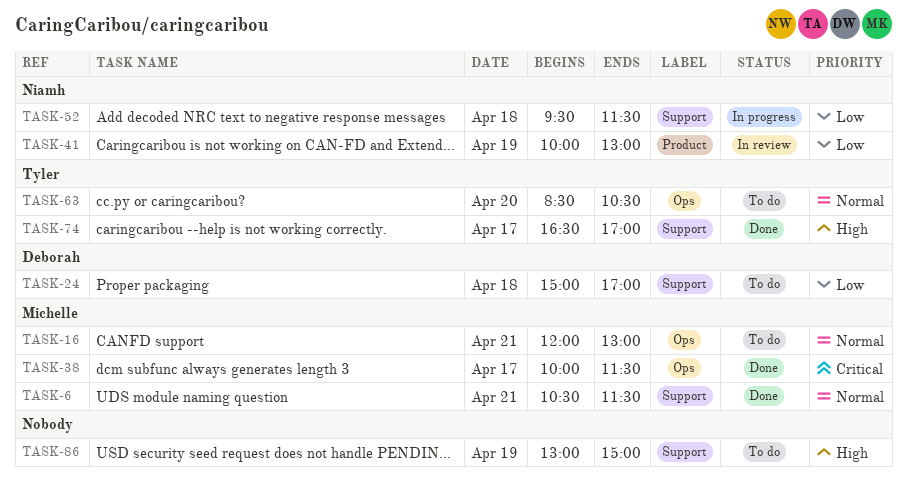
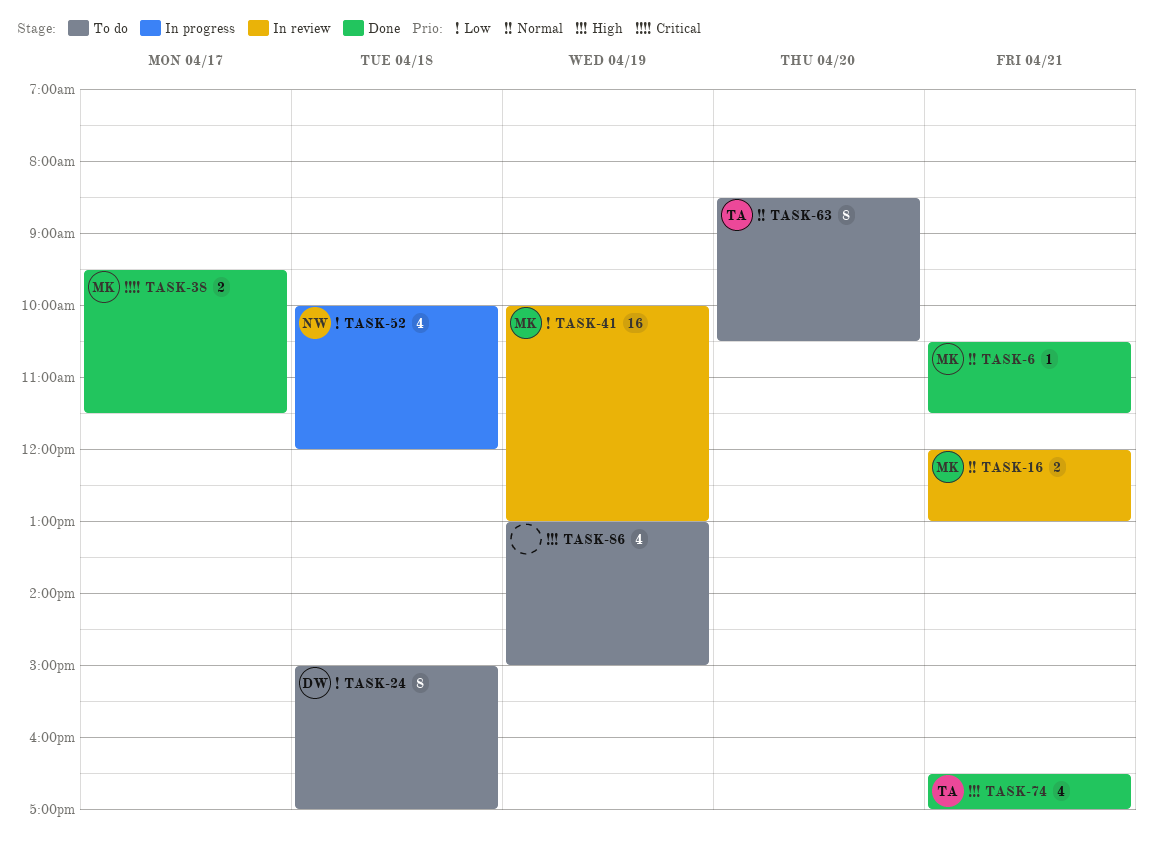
TASK-16, status: To do -> In review
TASK-38, begins: 10:00 -> 09:30
TASK-41, owner: Niamh -> Michelle
TASK-52, begins: 09:30 -> 10:00
TASK-52, ends: 11:30 -> 12:00
TASK-74, day: Apr 17 -> Apr 21

